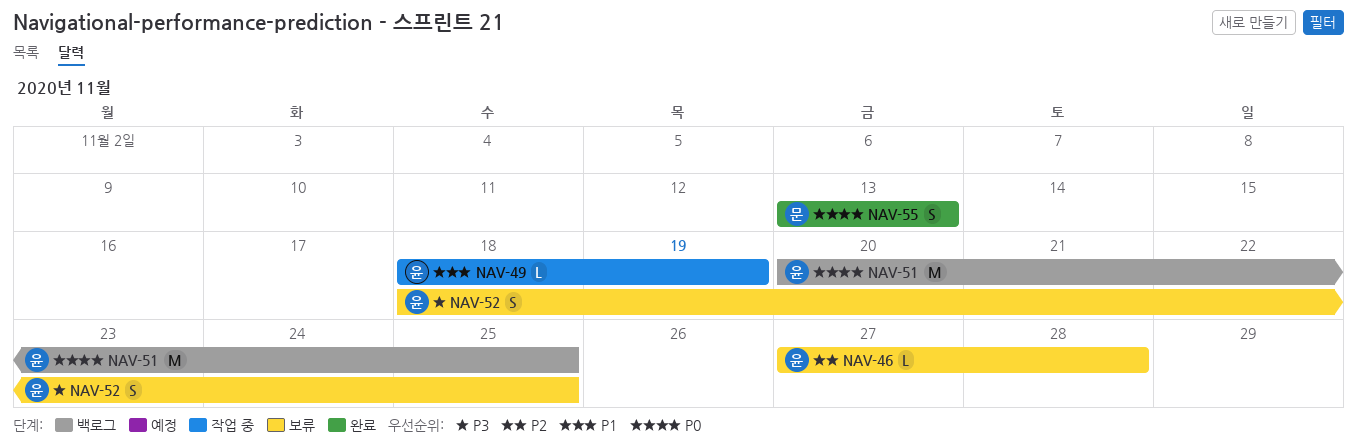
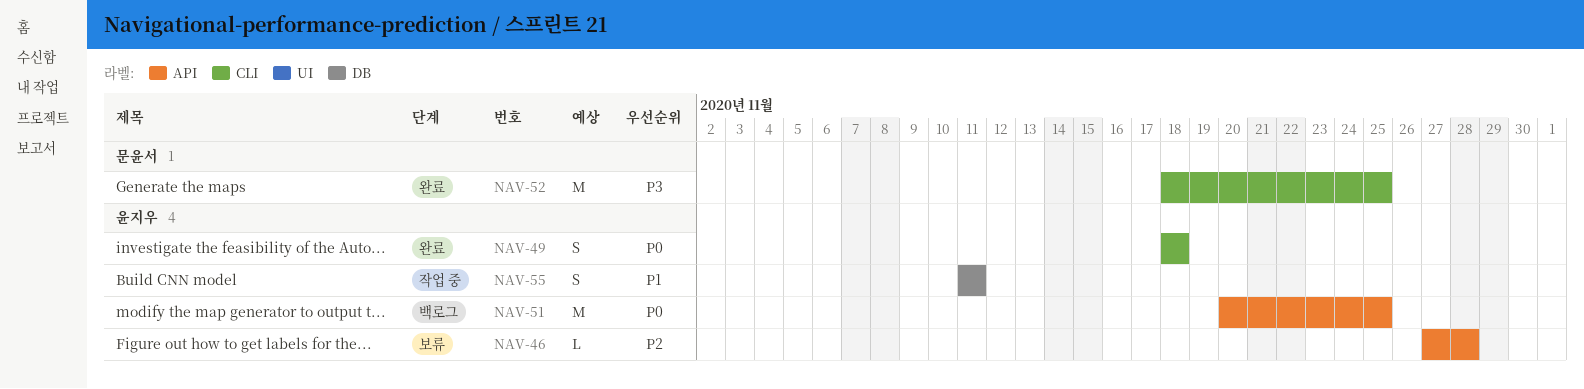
NAV-49, status: 작업 중 -> 완료
NAV-49, priority: P1 -> P0
NAV-49, estimate: L -> S
NAV-49, due: Nov 19 -> Nov 18
NAV-52, status: 보류 -> 완료
NAV-52, owner: 윤지우 -> 문윤서
NAV-52, estimate: S -> M
NAV-55, status: 완료 -> 작업 중
NAV-55, owner: 문윤서 -> 윤지우
NAV-55, priority: P0 -> P1
NAV-55, start: Nov 13 -> Nov 11
NAV-55, due: Nov 13 -> Nov 11

